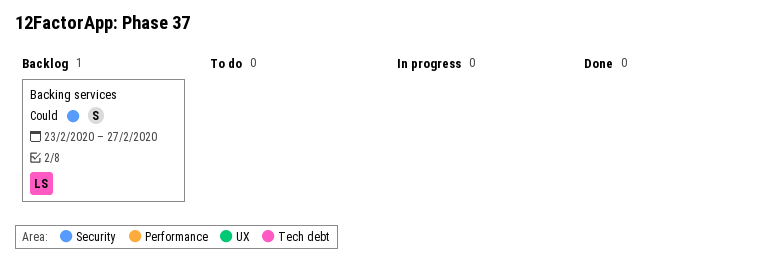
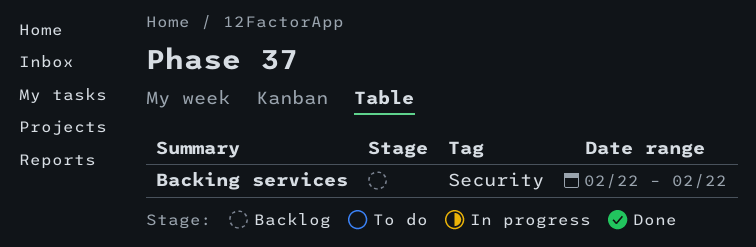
Backing services, start: Feb 23 -> Feb 22
Backing services, due: Feb 27 -> Feb 22

